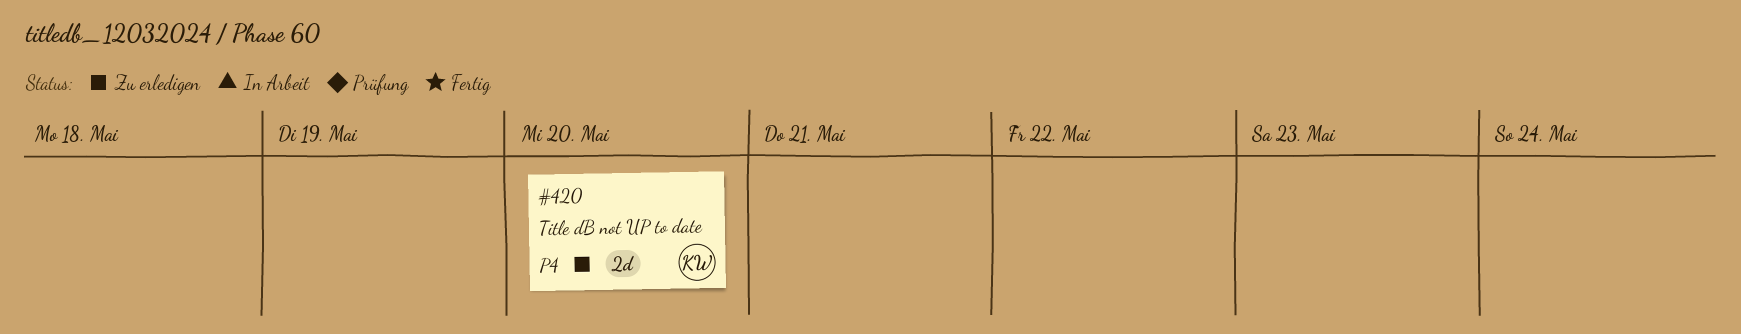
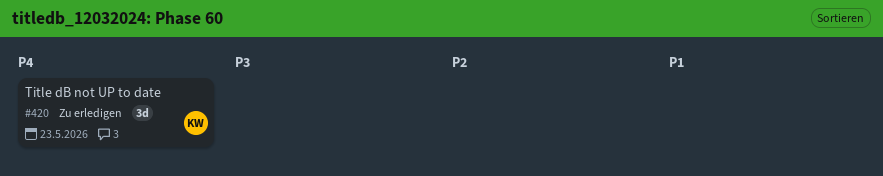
#420, estimate: 2d -> 3d
#420, due: May 20 -> May 23

